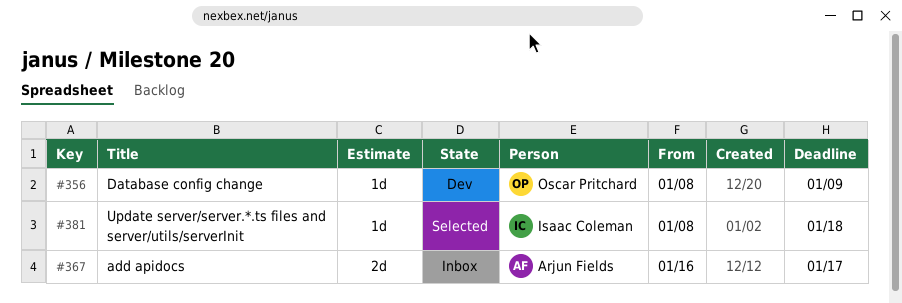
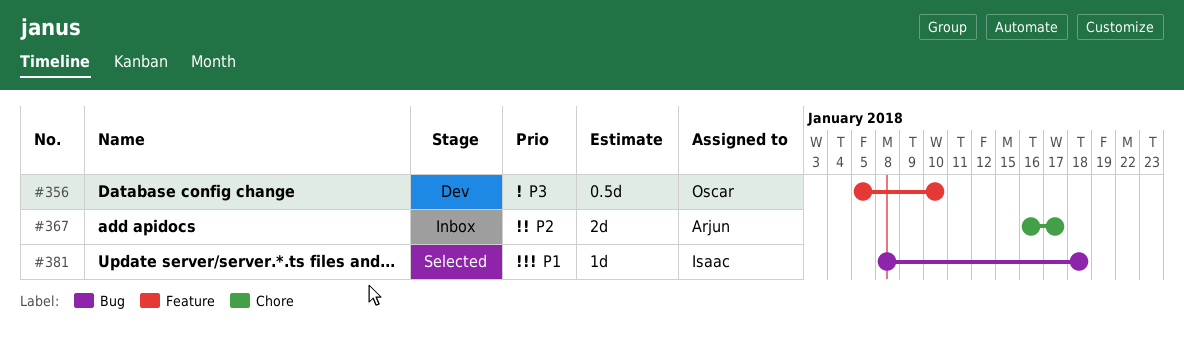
#356, estimate: 1d -> 0.5d
#356, start: Jan 8 -> Jan 5
#356, due: Jan 9 -> Jan 10

